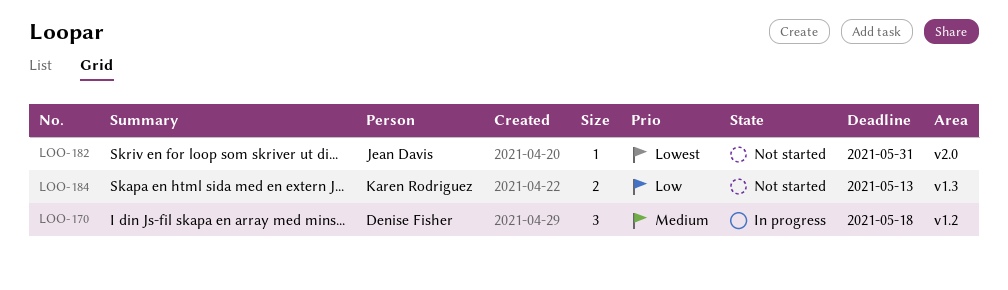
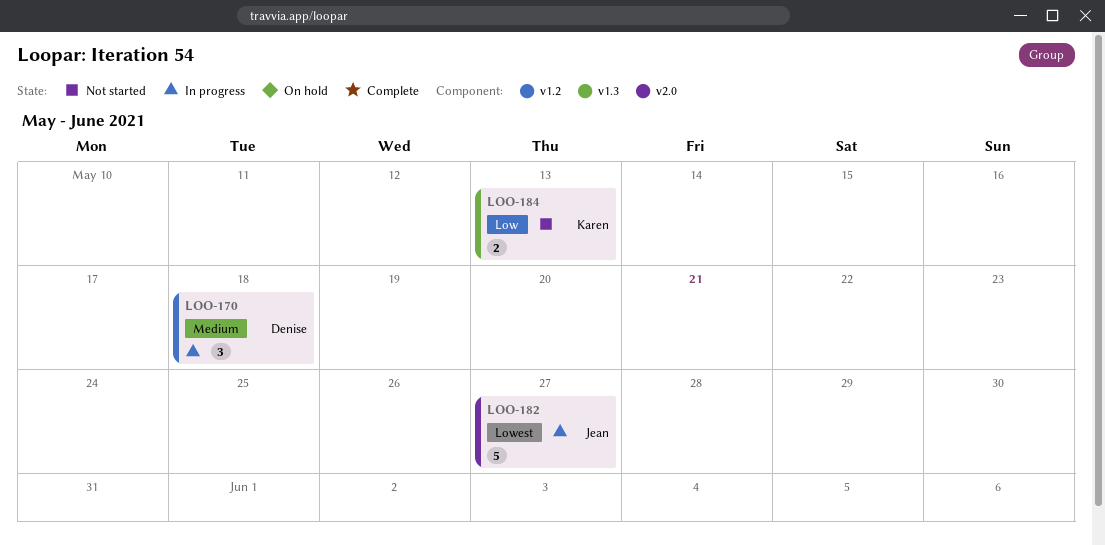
LOO-182, status: Not started -> In progress
LOO-182, estimate: 1 -> 5
LOO-182, due: May 31 -> May 27

